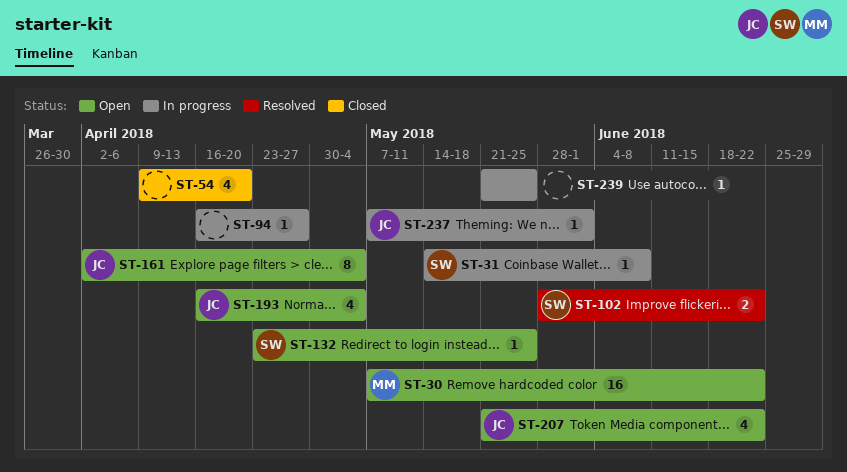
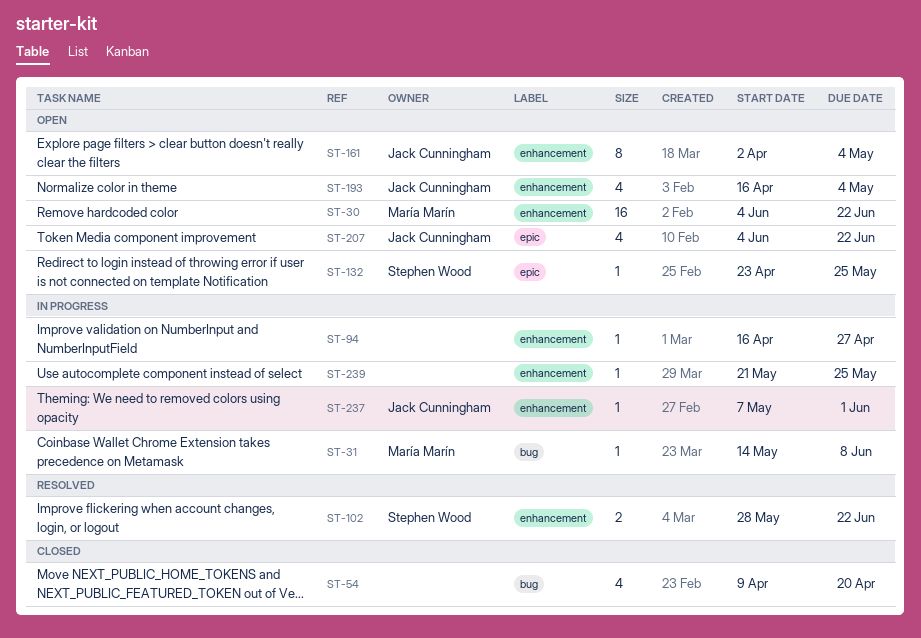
ST-30, start: May 7 -> Jun 4
ST-31, owner: Stephen Wood -> María Marín
ST-207, start: May 21 -> Jun 4

